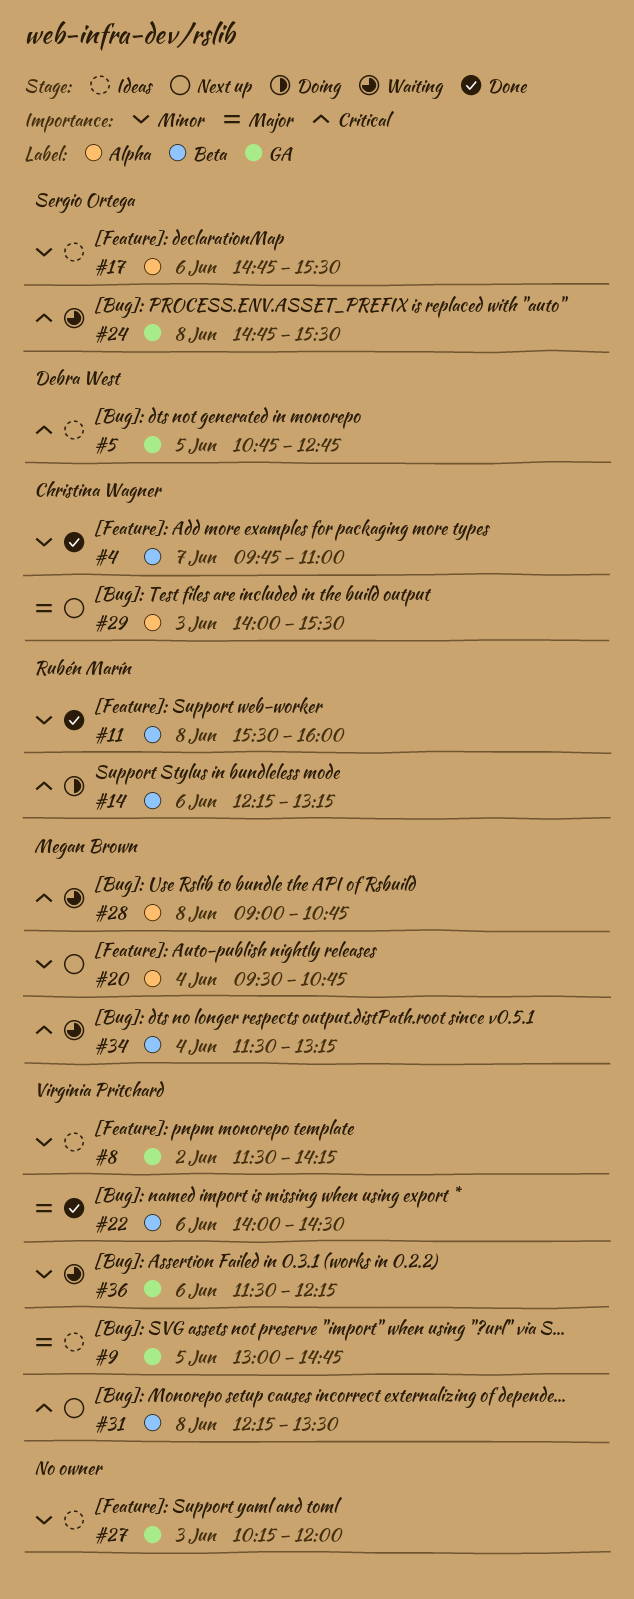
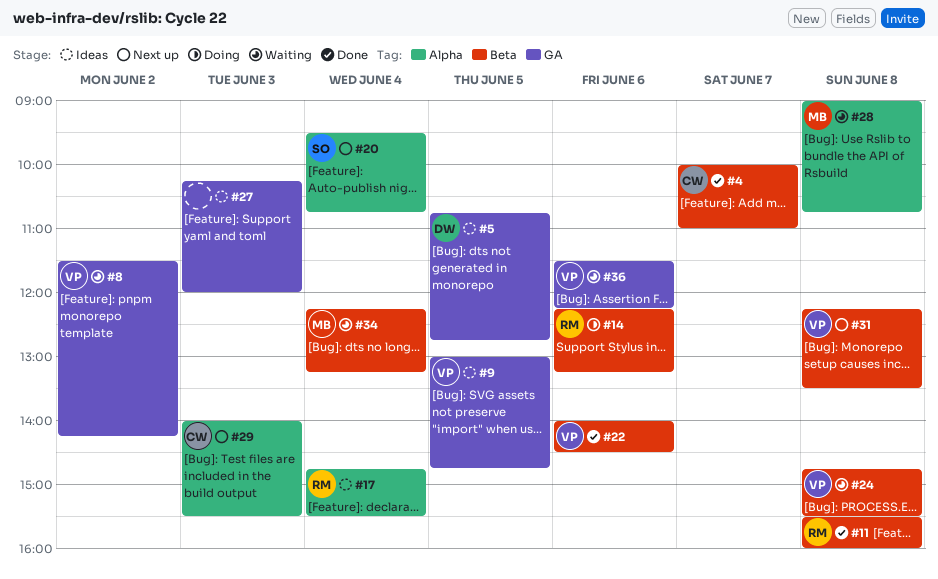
#4, begins: 09:45 -> 10:00
#8, status: Ideas -> Waiting
#17, owner: Sergio Ortega -> Rubén Marín
#17, day: Jun 6 -> Jun 4
#20, owner: Megan Brown -> Sergio Ortega
#24, owner: Sergio Ortega -> Virginia Pritchard
#24, label: GA -> Beta
#34, begins: 11:30 -> 12:15

